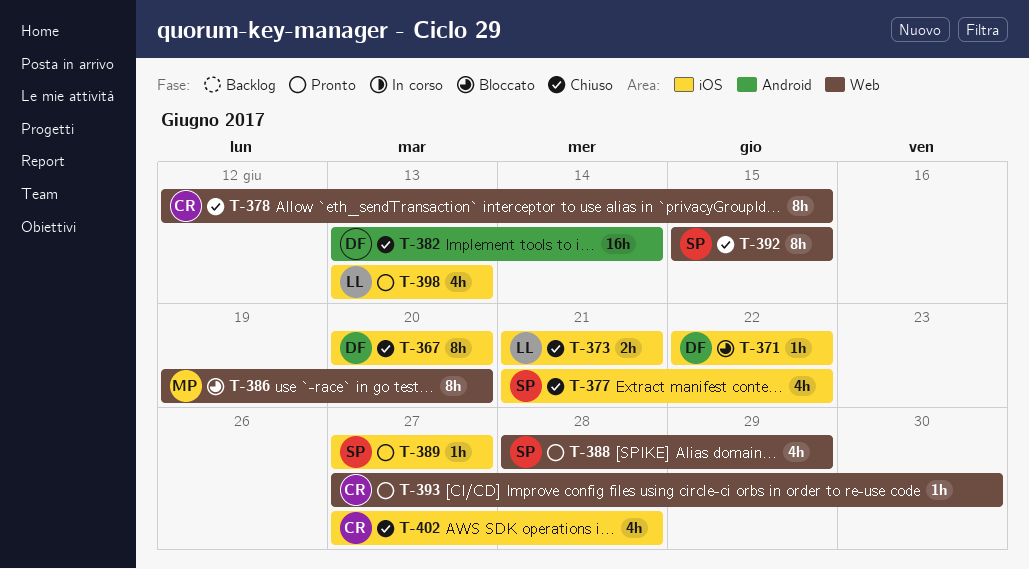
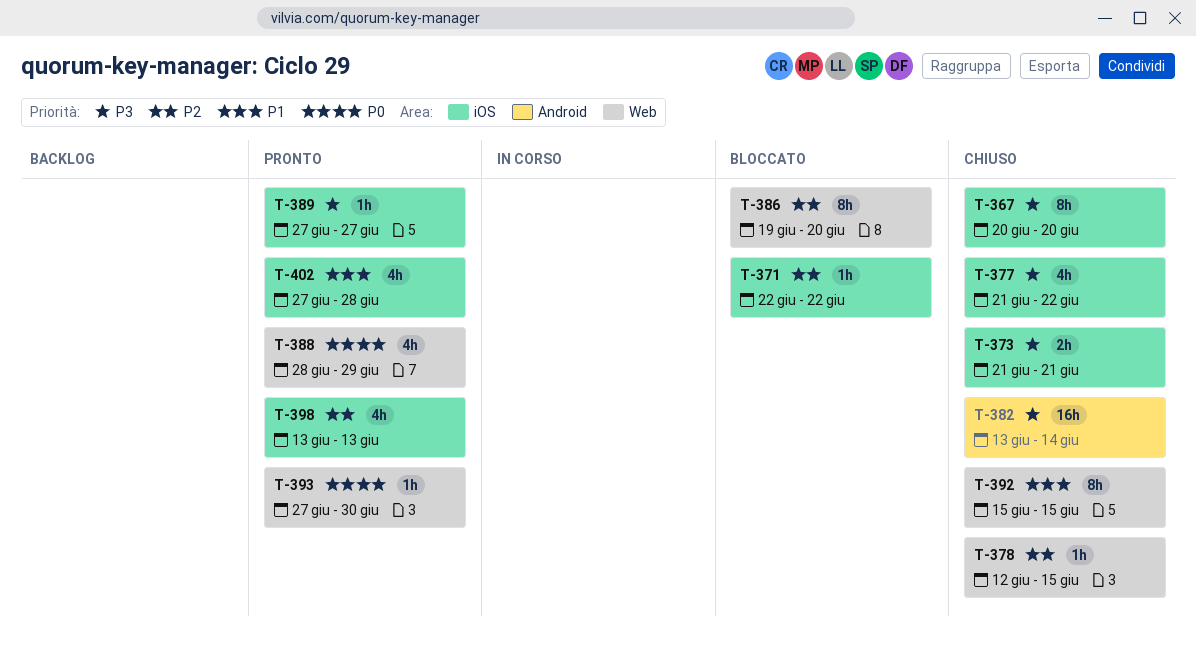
T-378, estimate: 8h -> 1h
T-402, status: Chiuso -> Pronto

